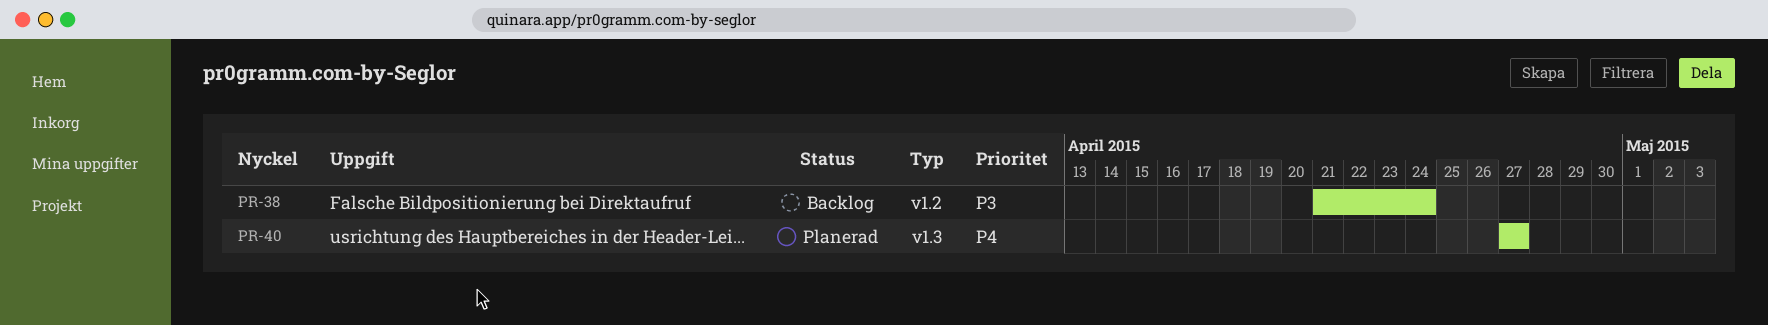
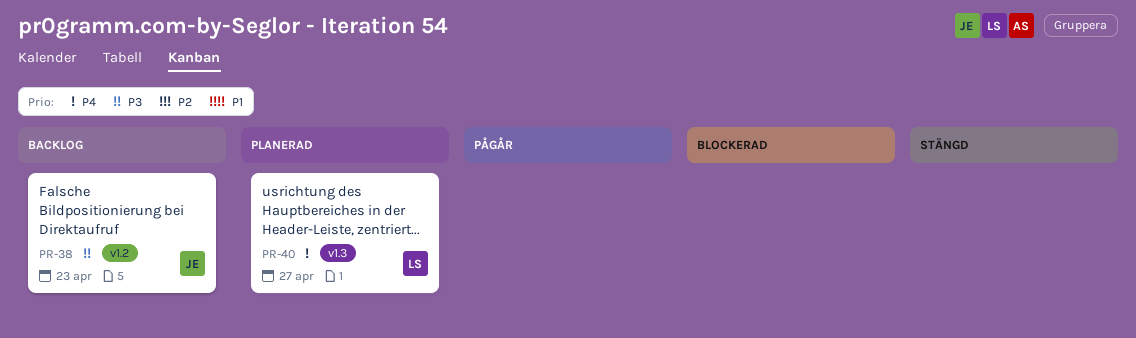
PR-38, due: Apr 24 -> Apr 23

